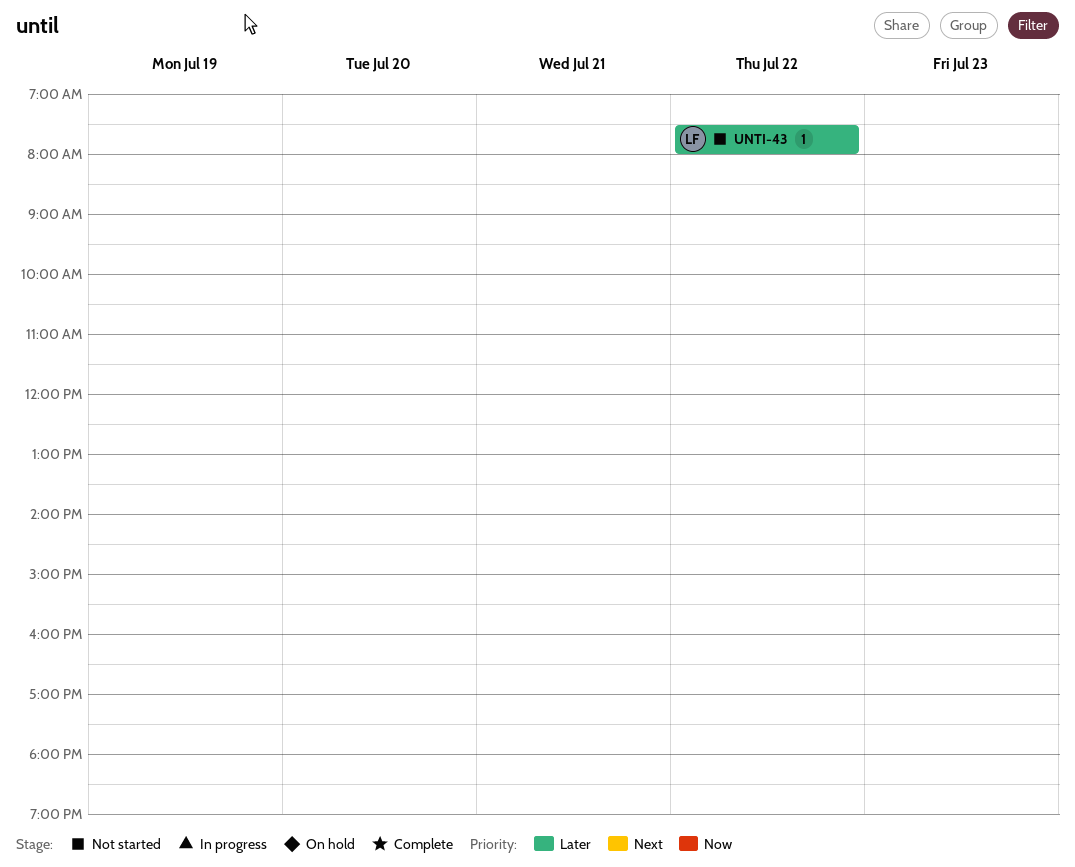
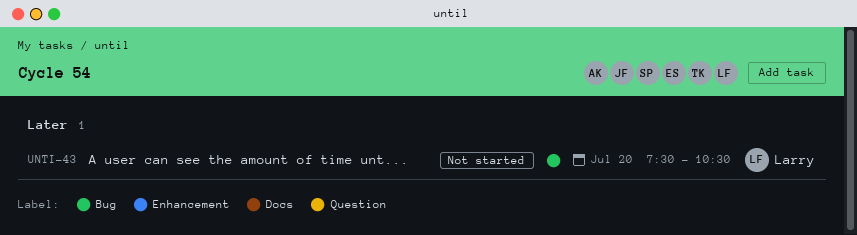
UNTI-43, day: Jul 22 -> Jul 20
UNTI-43, ends: 08:00 -> 10:30

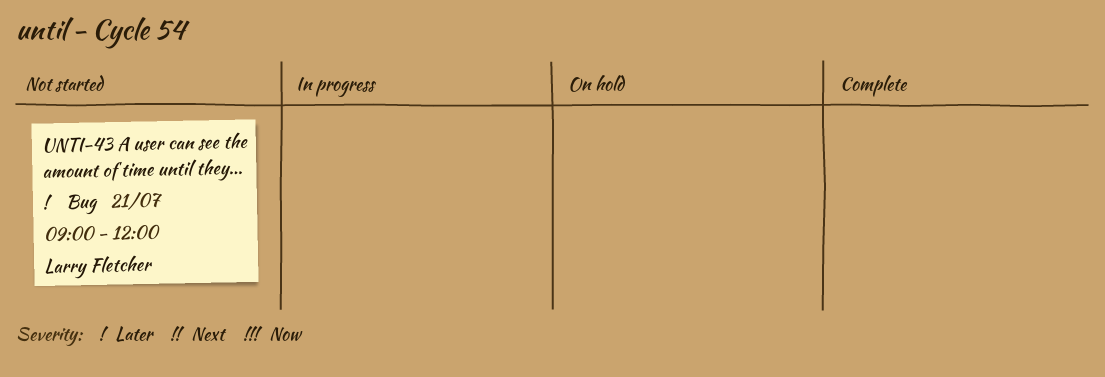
UNTI-43, day: Jul 20 -> Jul 21
UNTI-43, begins: 07:30 -> 09:00
UNTI-43, ends: 10:30 -> 12:00

